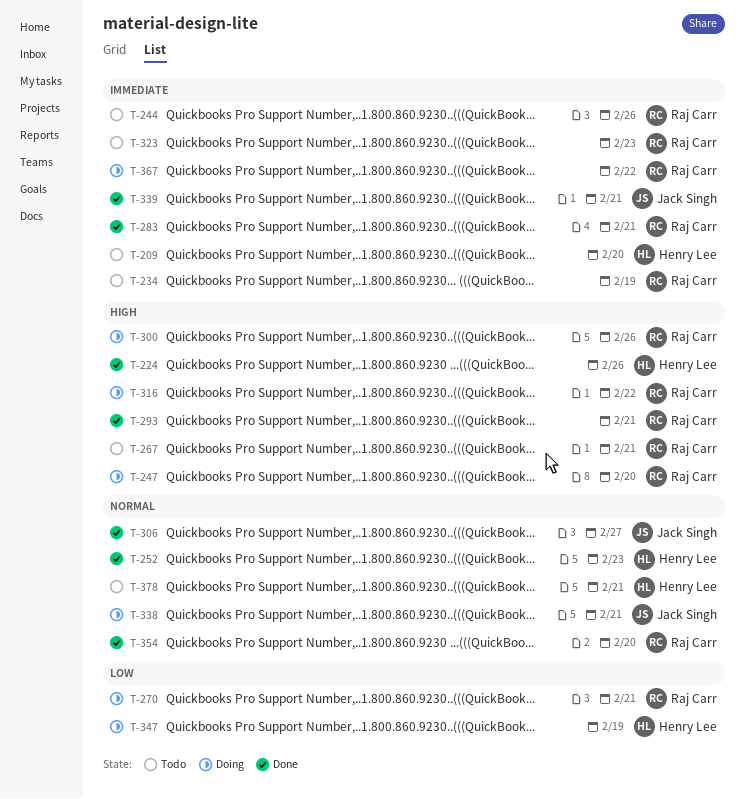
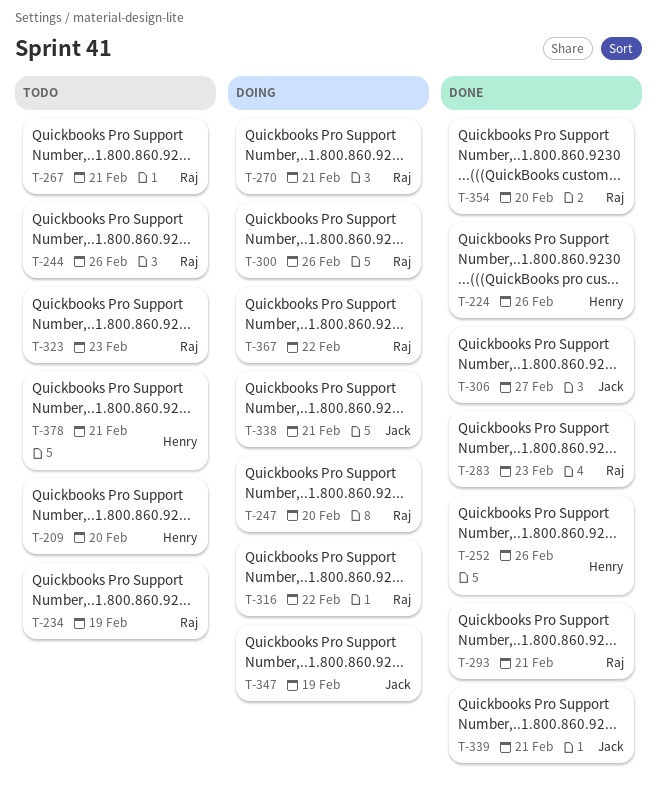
T-252, due: Feb 23 -> Feb 26
T-283, due: Feb 21 -> Feb 23
T-347, owner: Henry Lee -> Jack Singh

